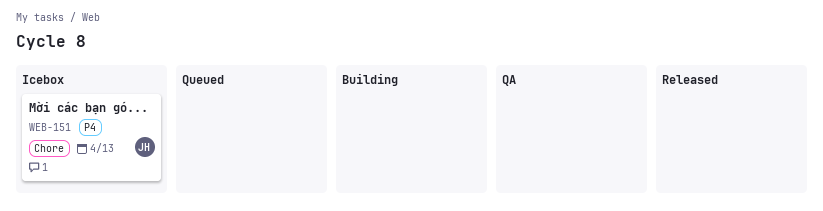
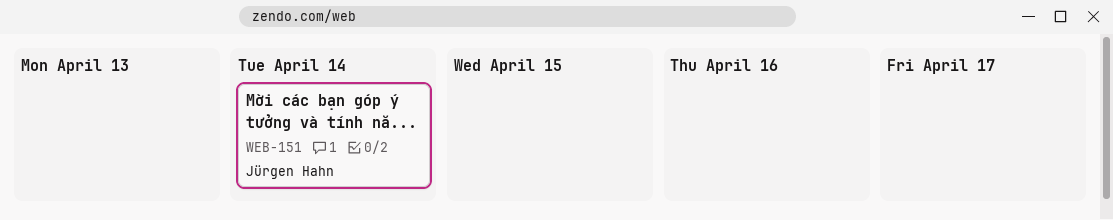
WEB-151, due: Apr 13 -> Apr 14

